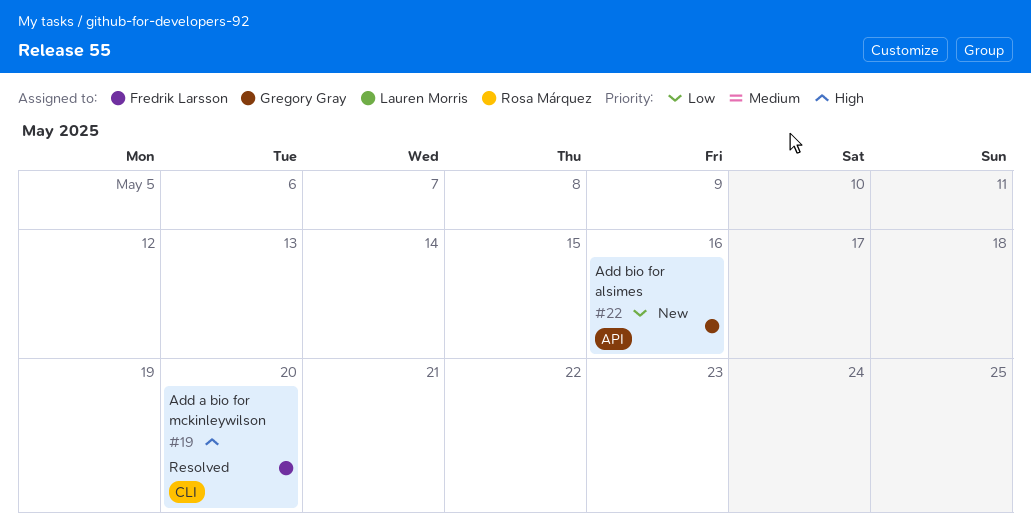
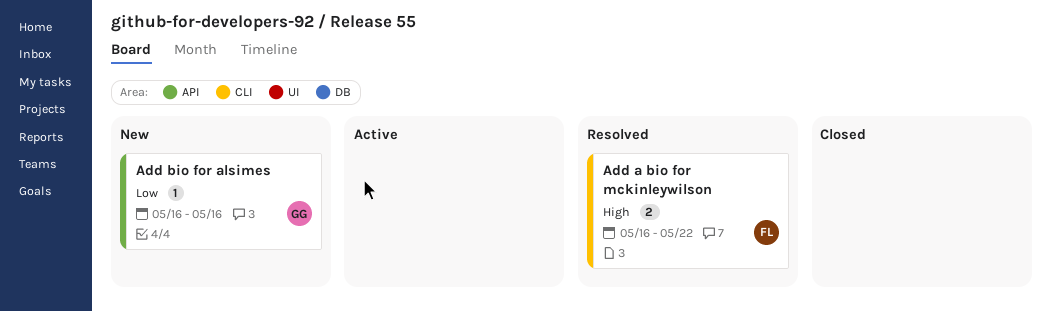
Add a bio for mckinleywilson, due: May 20 -> May 22

